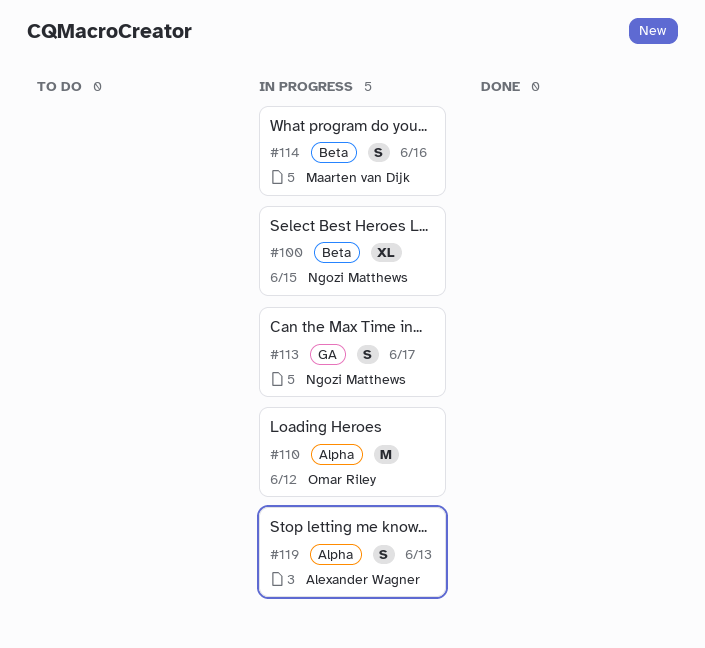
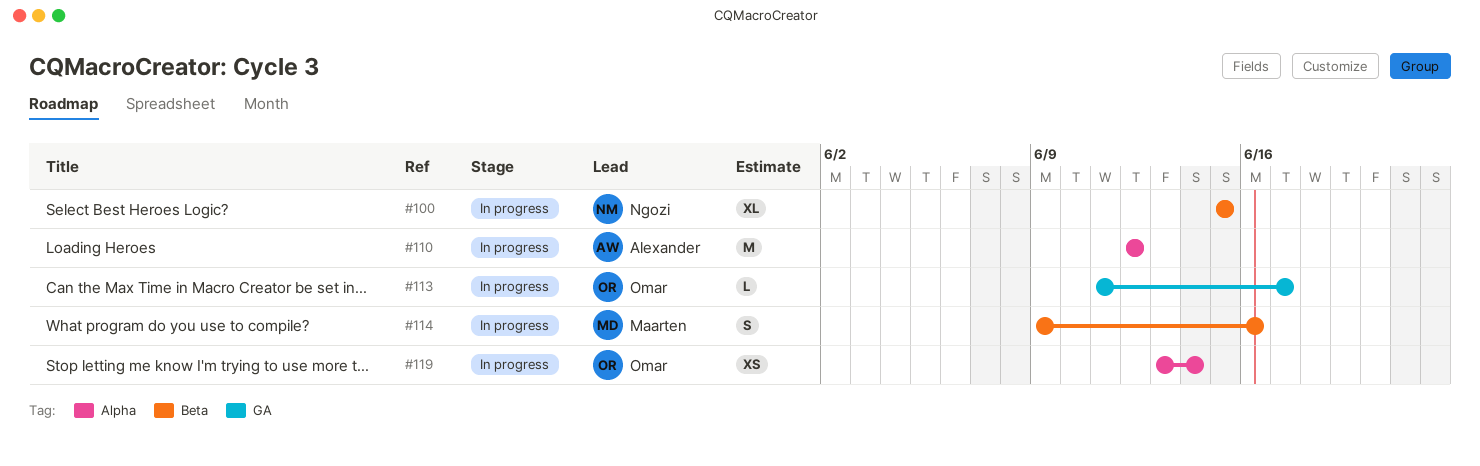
#110, owner: Omar Riley -> Alexander Wagner
#113, owner: Ngozi Matthews -> Omar Riley
#113, estimate: S -> L
#119, owner: Alexander Wagner -> Omar Riley
#119, estimate: S -> XS
#119, due: Jun 13 -> Jun 14

